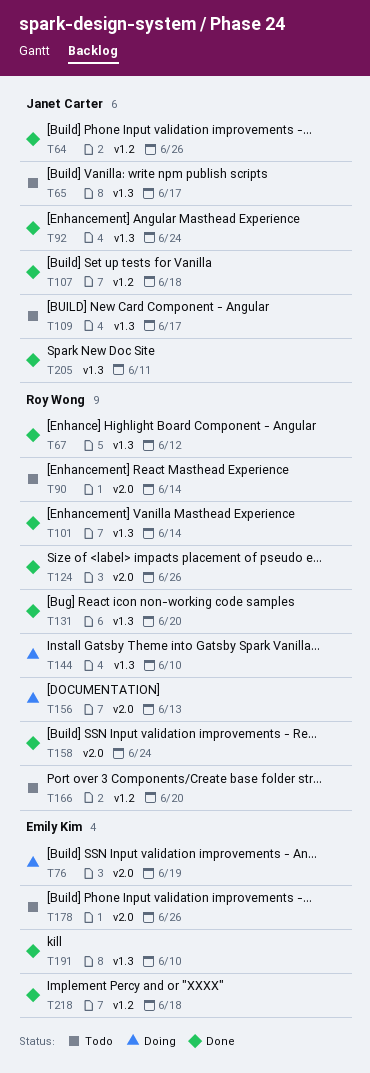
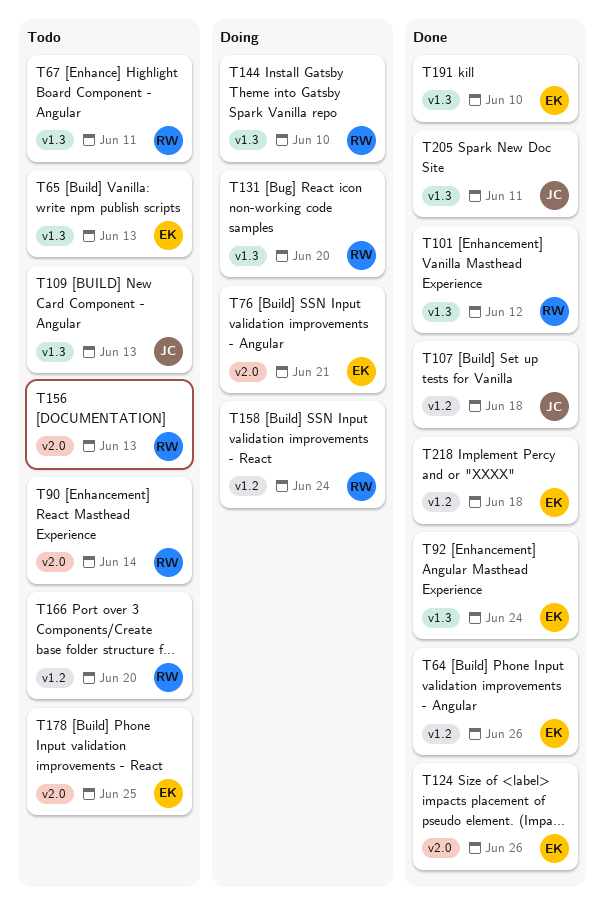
T64, owner: Janet Carter -> Emily Kim
T65, owner: Janet Carter -> Emily Kim
T65, due: Jun 17 -> Jun 13
T67, status: Done -> Todo
T67, due: Jun 12 -> Jun 11
T76, due: Jun 19 -> Jun 21
T92, owner: Janet Carter -> Emily Kim
T101, due: Jun 14 -> Jun 12
T109, due: Jun 17 -> Jun 13
T124, owner: Roy Wong -> Emily Kim
T131, status: Done -> Doing
T156, status: Doing -> Todo
T158, status: Done -> Doing
T158, label: v2.0 -> v1.2
T178, due: Jun 26 -> Jun 25

